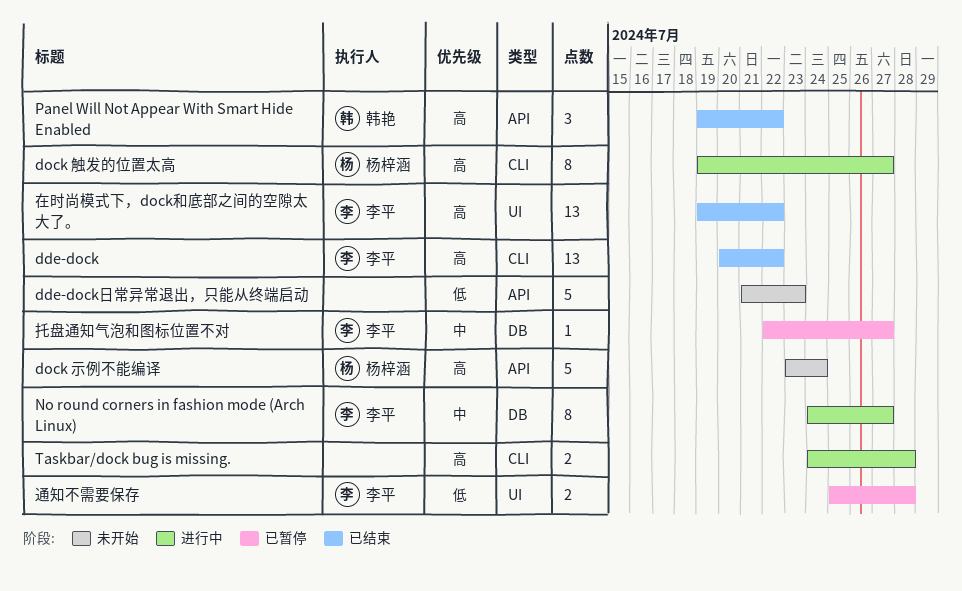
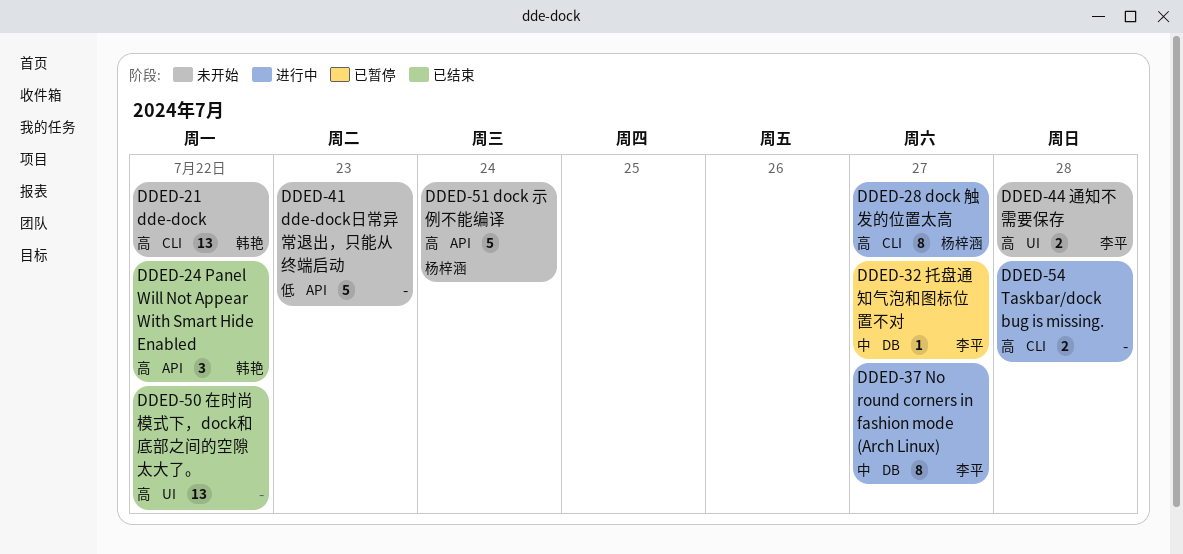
dde-dock, status: 已结束 -> 未开始
dde-dock, owner: 李平 -> 韩艳
在时尚模式下，dock和底部之间的空隙太大了。, owner: 李平 -> none
通知不需要保存, status: 已暂停 -> 未开始
通知不需要保存, priority: 低 -> 高

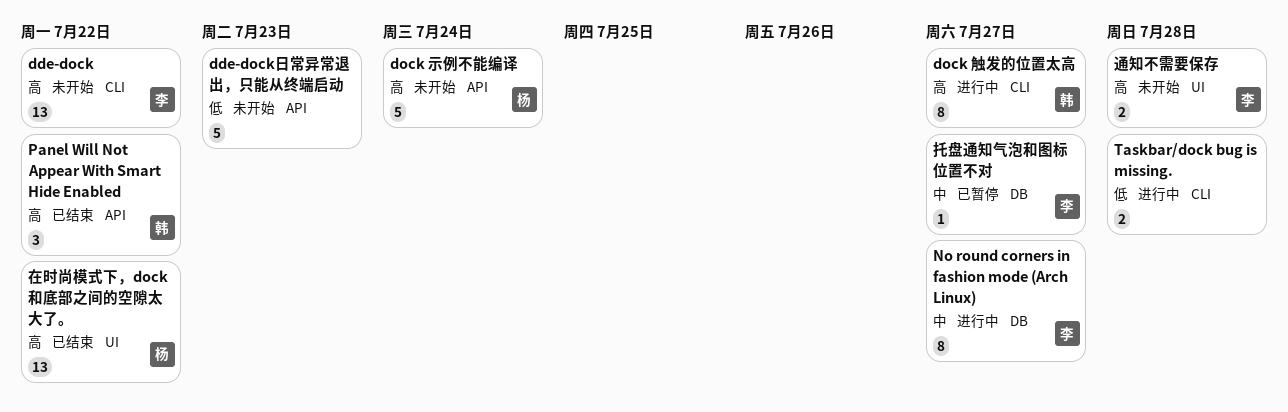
dde-dock, owner: 韩艳 -> 李平
dock 触发的位置太高, owner: 杨梓涵 -> 韩艳
Taskbar/dock bug is missing., priority: 高 -> 低
在时尚模式下，dock和底部之间的空隙太大了。, owner: none -> 杨梓涵

